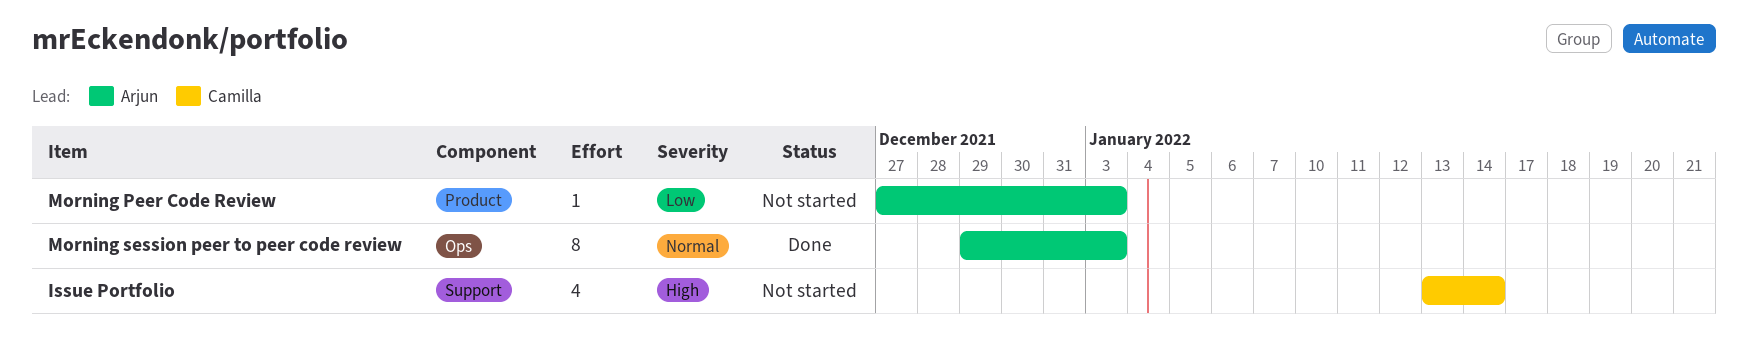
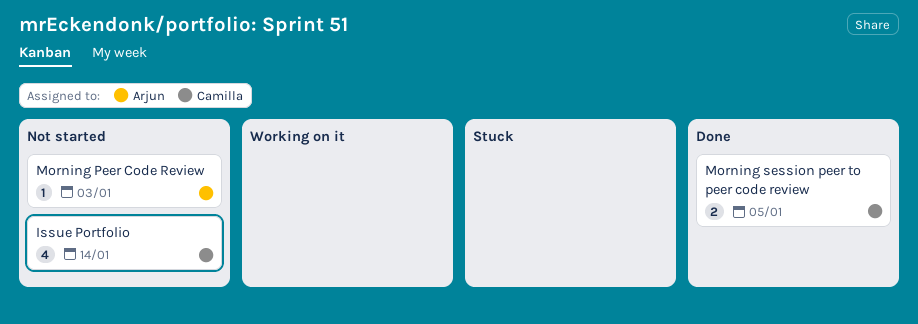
Morning session peer to peer code review, owner: Arjun -> Camilla
Morning session peer to peer code review, estimate: 8 -> 2
Morning session peer to peer code review, due: Jan 3 -> Jan 5

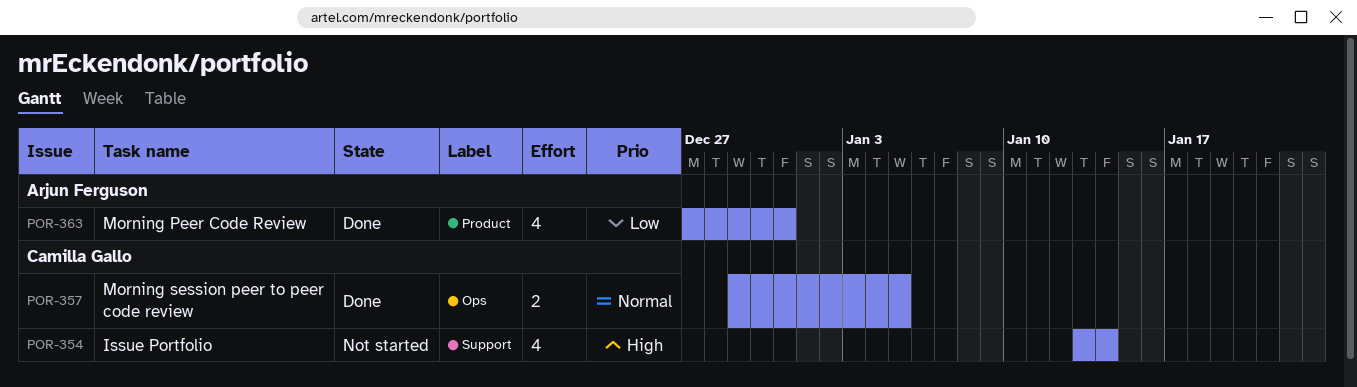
Morning Peer Code Review, status: Not started -> Done
Morning Peer Code Review, estimate: 1 -> 4
Morning Peer Code Review, due: Jan 3 -> Dec 31

